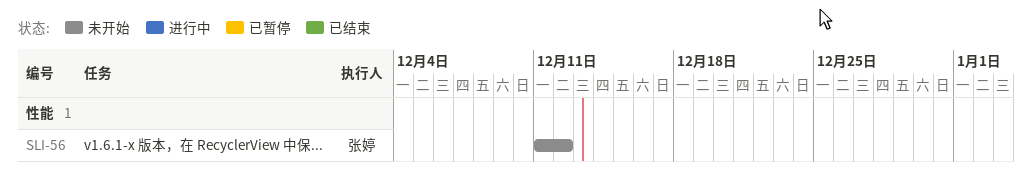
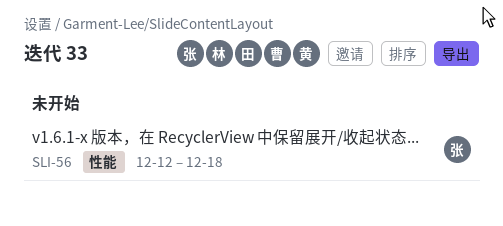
SLI-56, start: Dec 11 -> Dec 12
SLI-56, due: Dec 12 -> Dec 18

